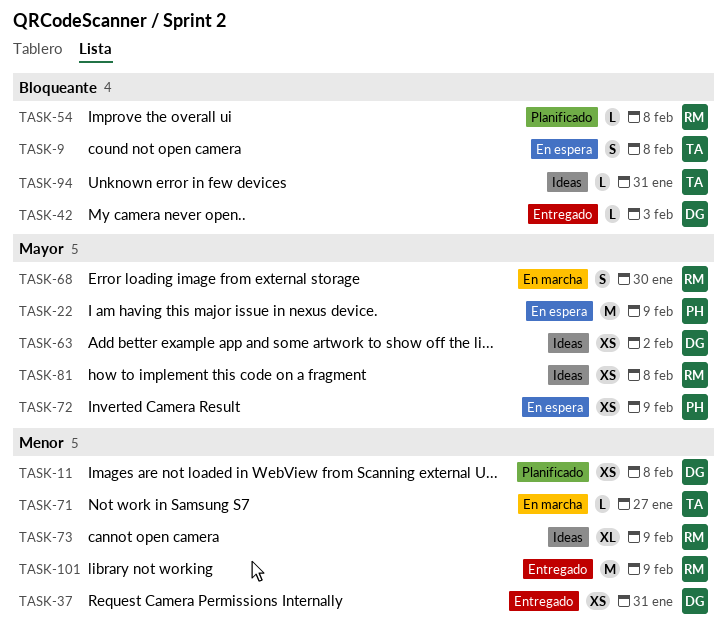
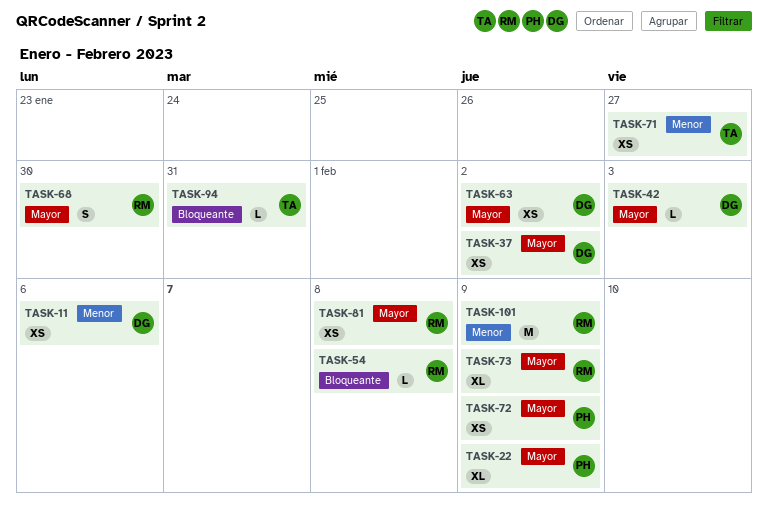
TASK-9: present -> none
TASK-11, due: Feb 8 -> Feb 6
TASK-22, estimate: M -> XL
TASK-37, priority: Menor -> Mayor
TASK-37, due: Jan 31 -> Feb 2
TASK-42, priority: Bloqueante -> Mayor
TASK-71, estimate: L -> XS
TASK-73, priority: Menor -> Mayor

